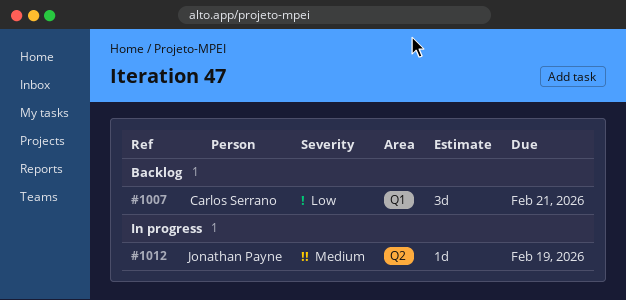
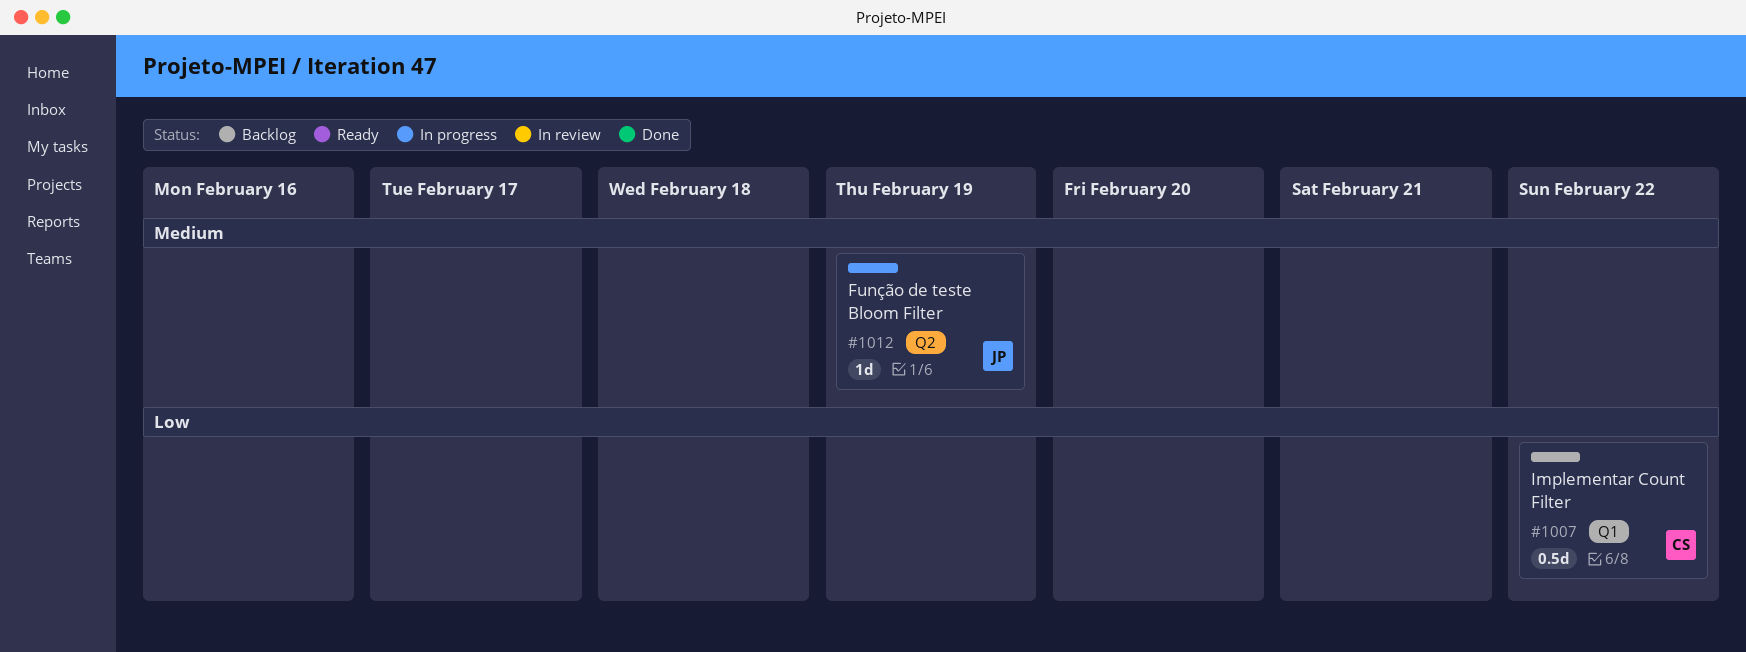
#1007, estimate: 3d -> 0.5d
#1007, due: Feb 21 -> Feb 22

